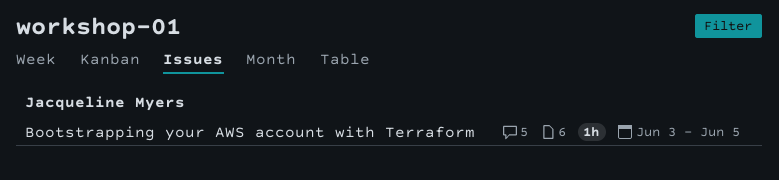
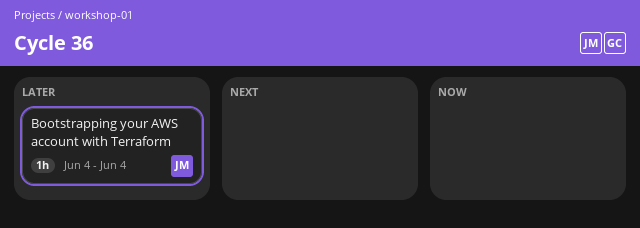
Bootstrapping your AWS account with Terraform, start: Jun 3 -> Jun 4
Bootstrapping your AWS account with Terraform, due: Jun 5 -> Jun 4

